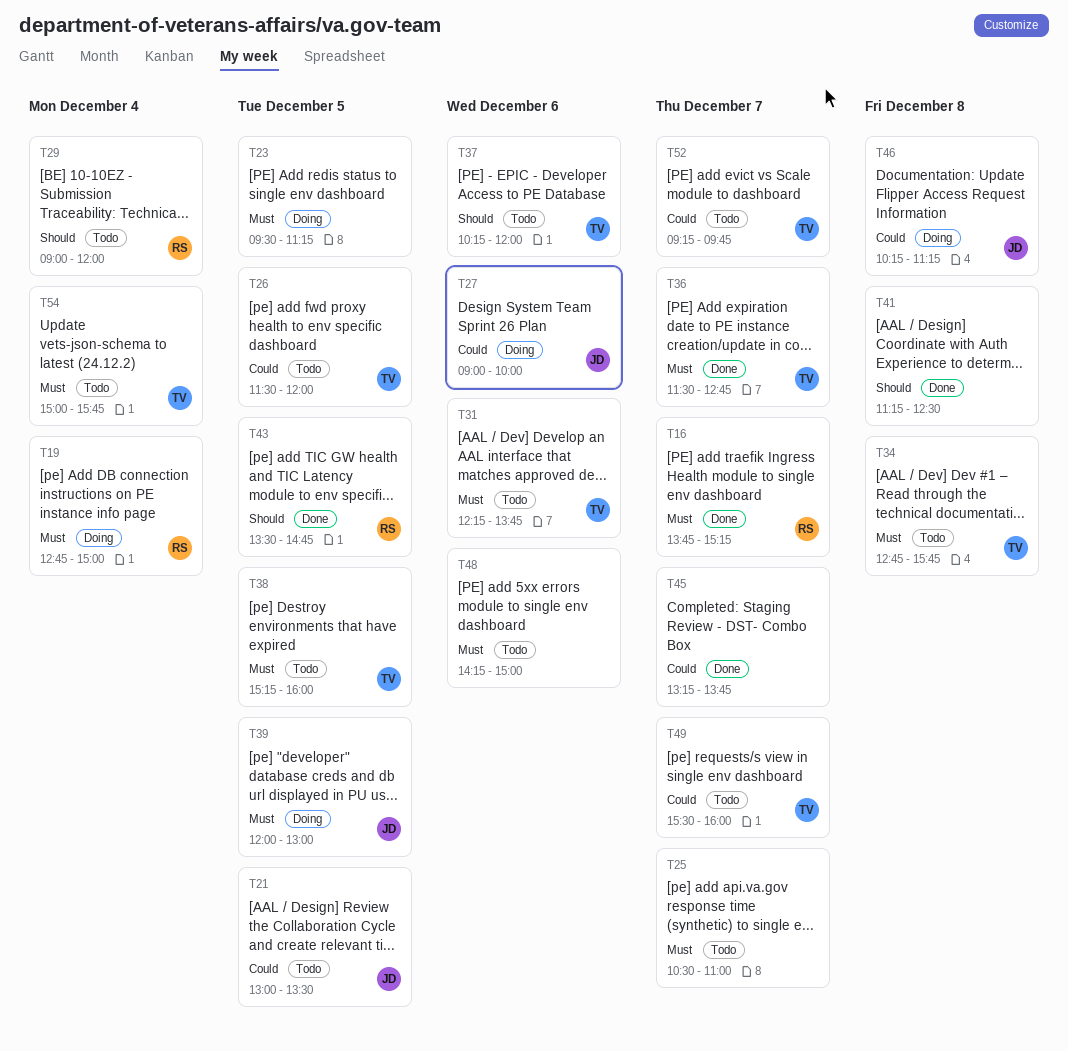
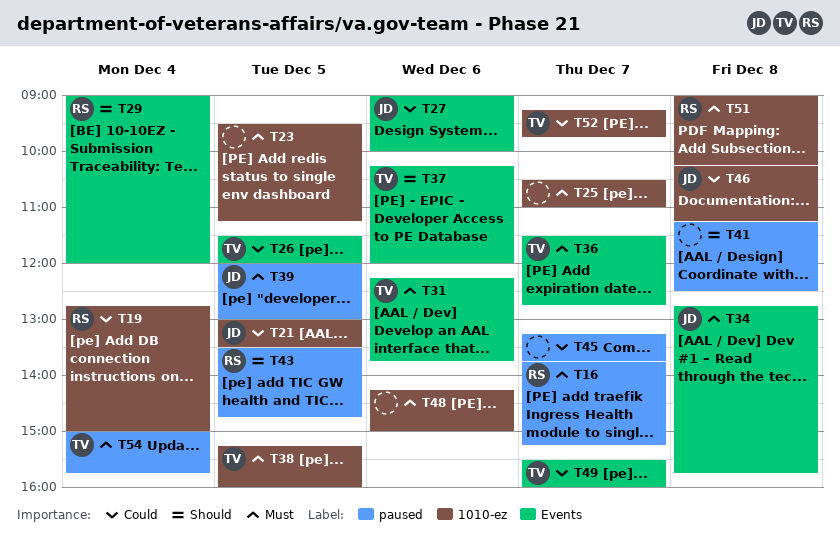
T19, priority: Must -> Could
T34, owner: TV -> JD
T51: none -> present

